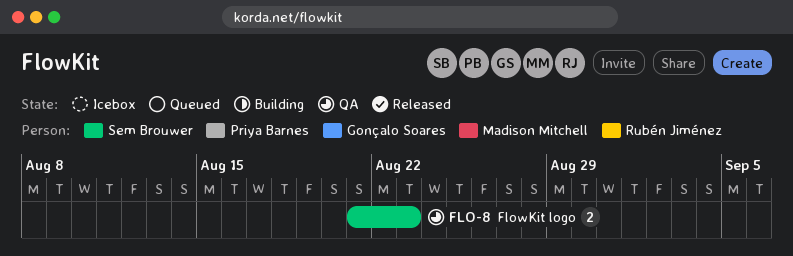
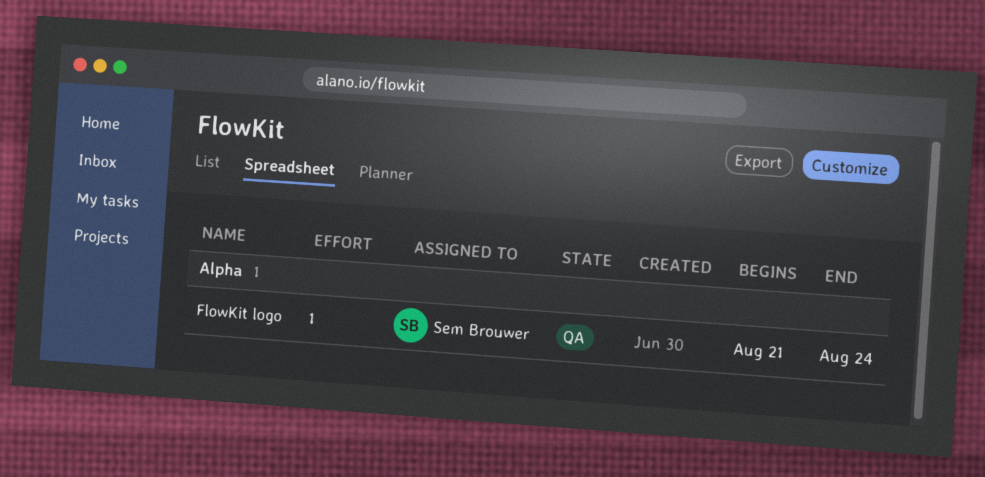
FlowKit logo, estimate: 2 -> 1
FlowKit logo, due: Aug 23 -> Aug 24

